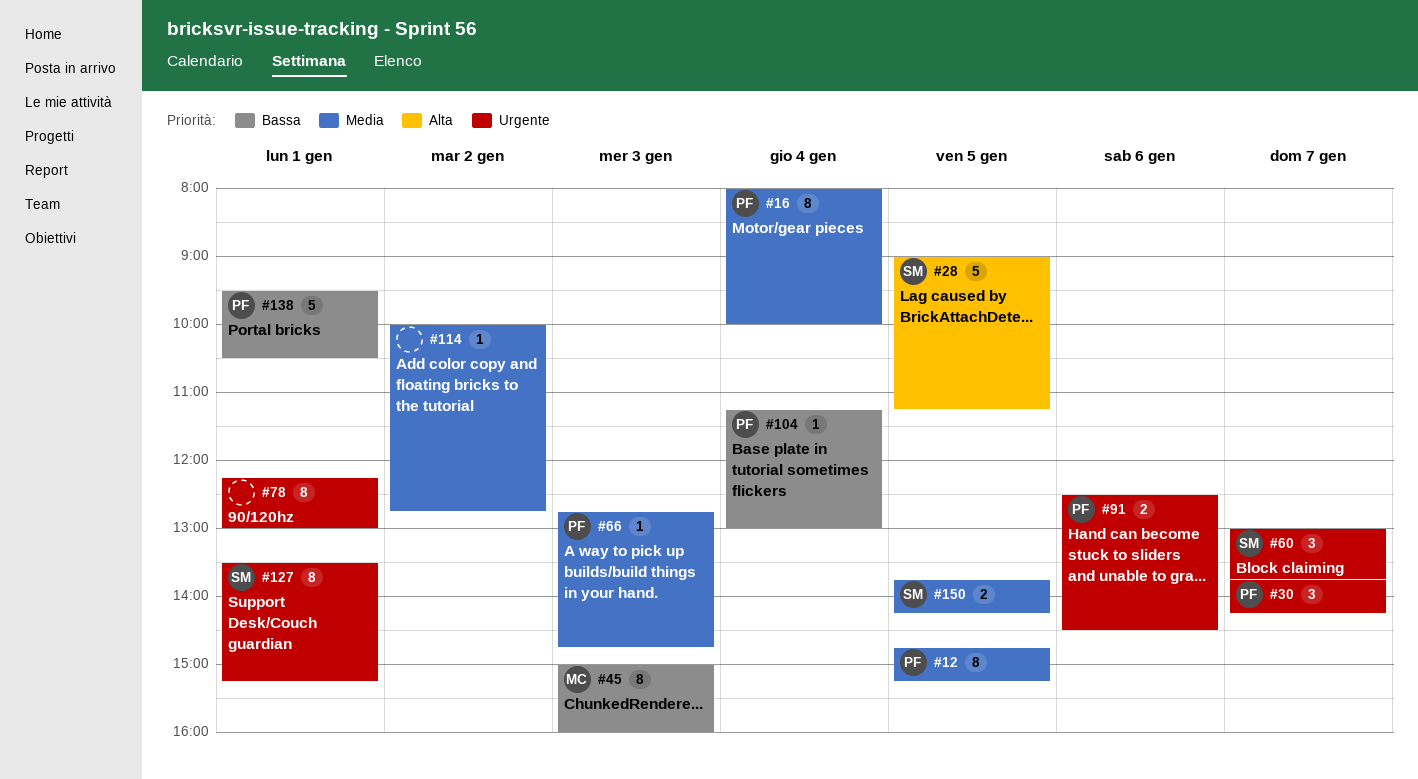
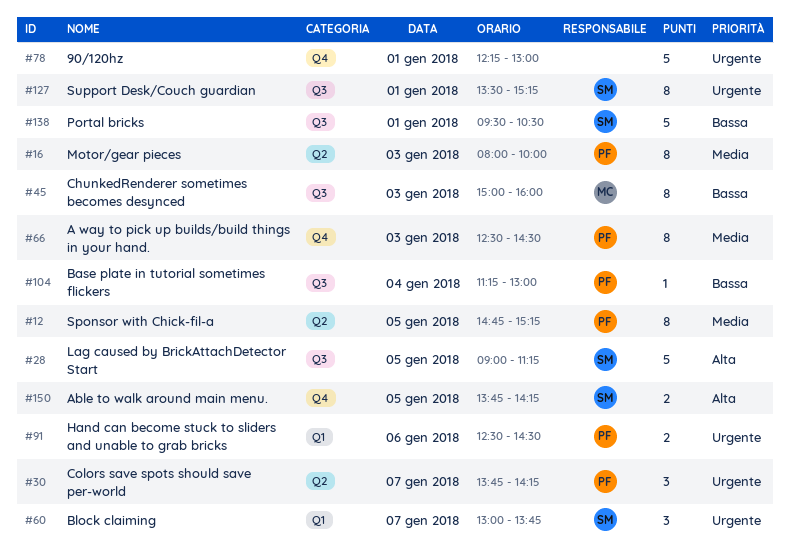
#16, day: Jan 4 -> Jan 3
#66, estimate: 1 -> 8
#66, begins: 12:45 -> 12:30
#66, ends: 14:45 -> 14:30
#78, estimate: 8 -> 5
#114: present -> none
#138, owner: PF -> SM
#150, priority: Media -> Alta

